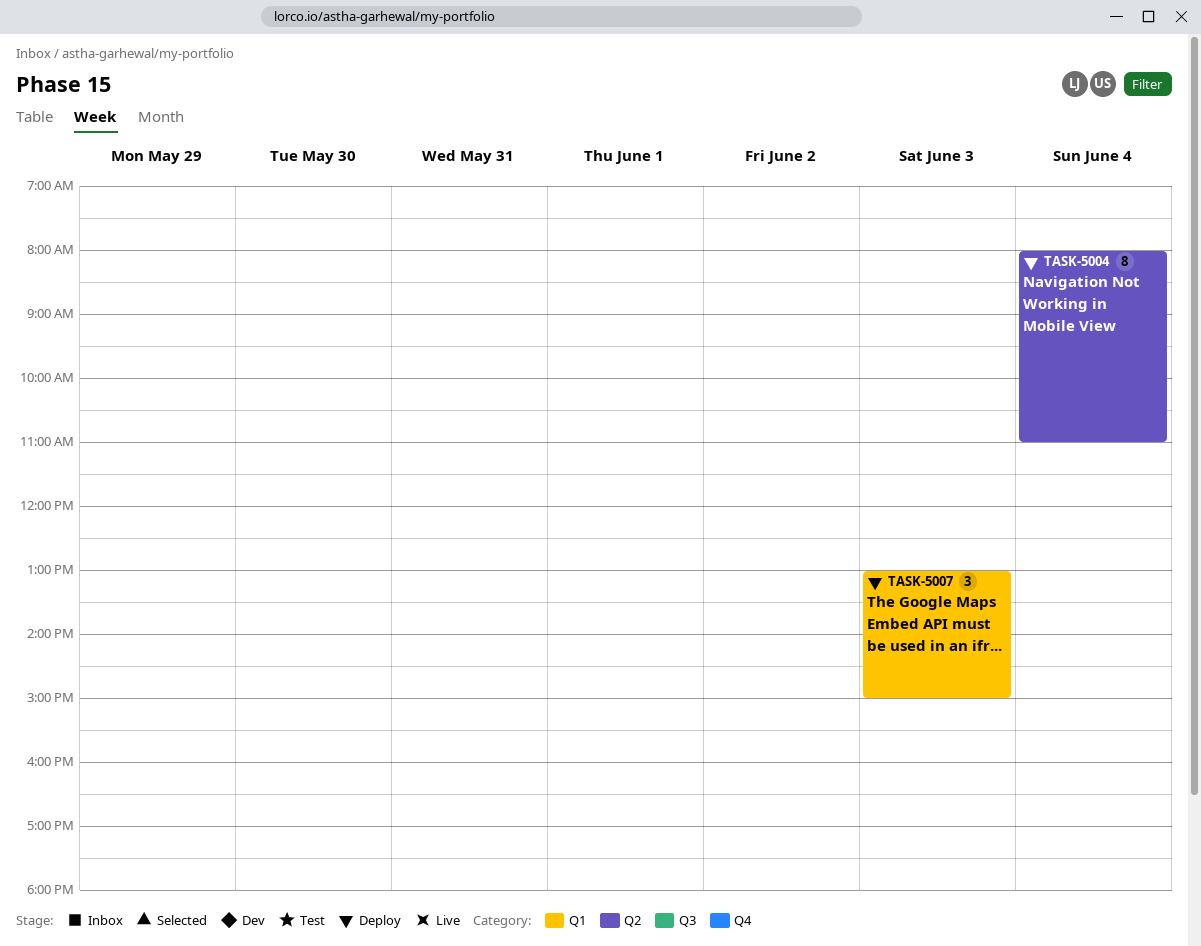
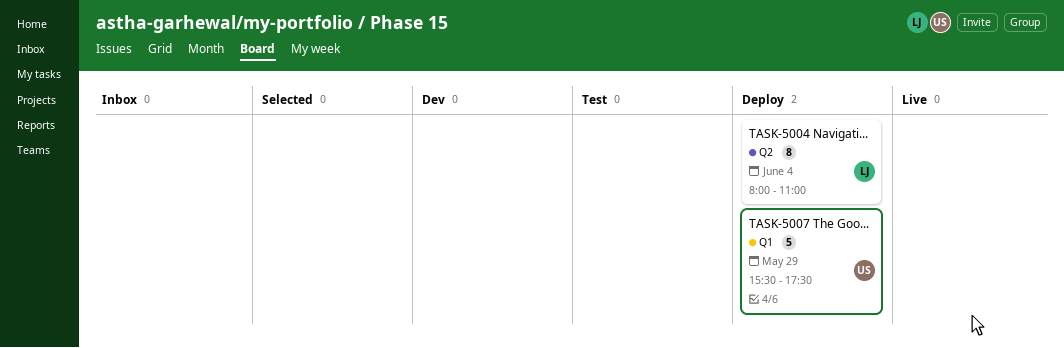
TASK-5007, estimate: 3 -> 5
TASK-5007, day: Jun 3 -> May 29
TASK-5007, begins: 13:00 -> 15:30
TASK-5007, ends: 15:00 -> 17:30

